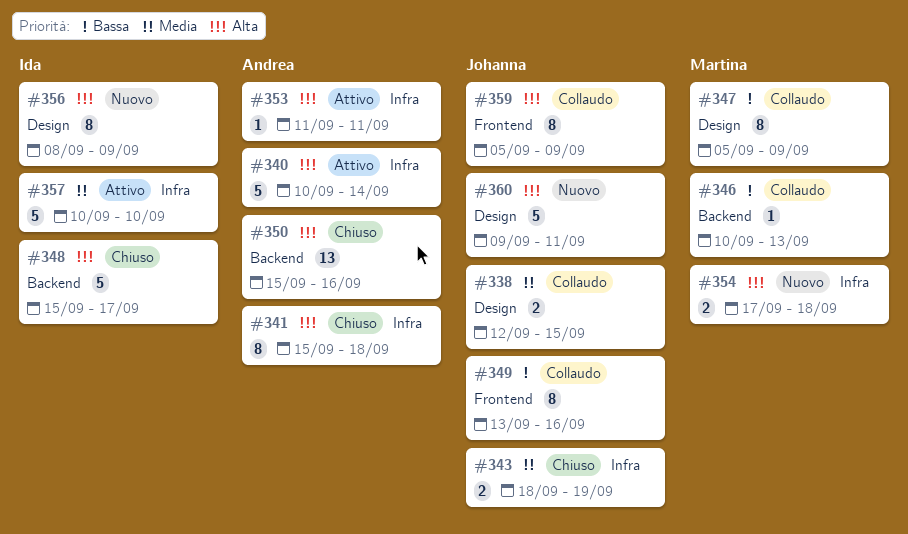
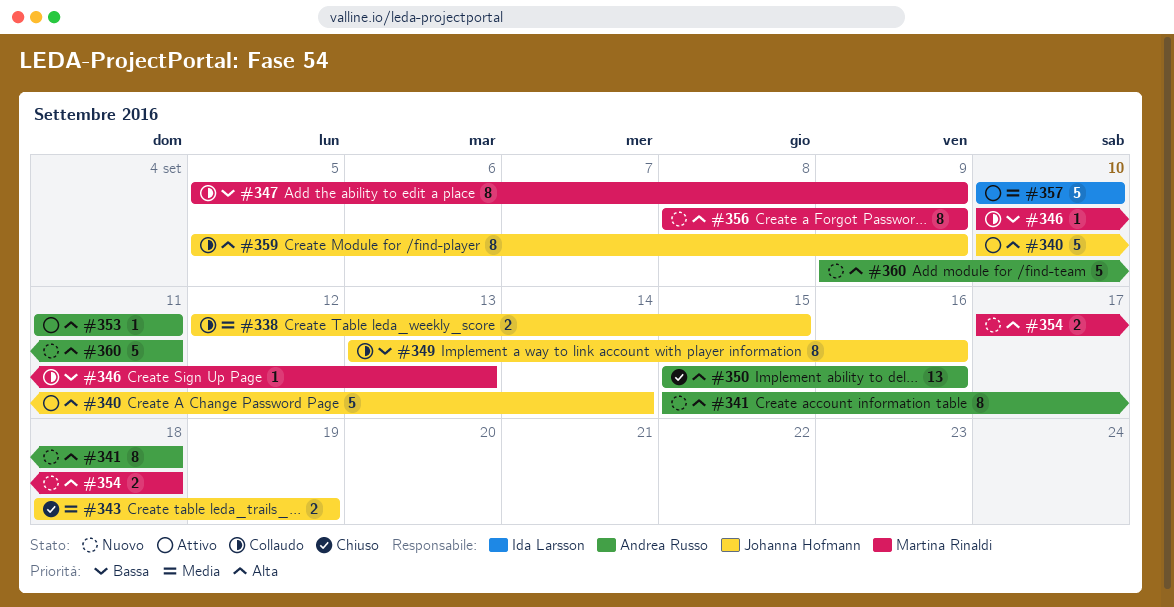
#340, owner: Andrea Russo -> Johanna Hofmann
#341, status: Chiuso -> Nuovo
#348: present -> none
#356, owner: Ida Larsson -> Martina Rinaldi
#360, owner: Johanna Hofmann -> Andrea Russo

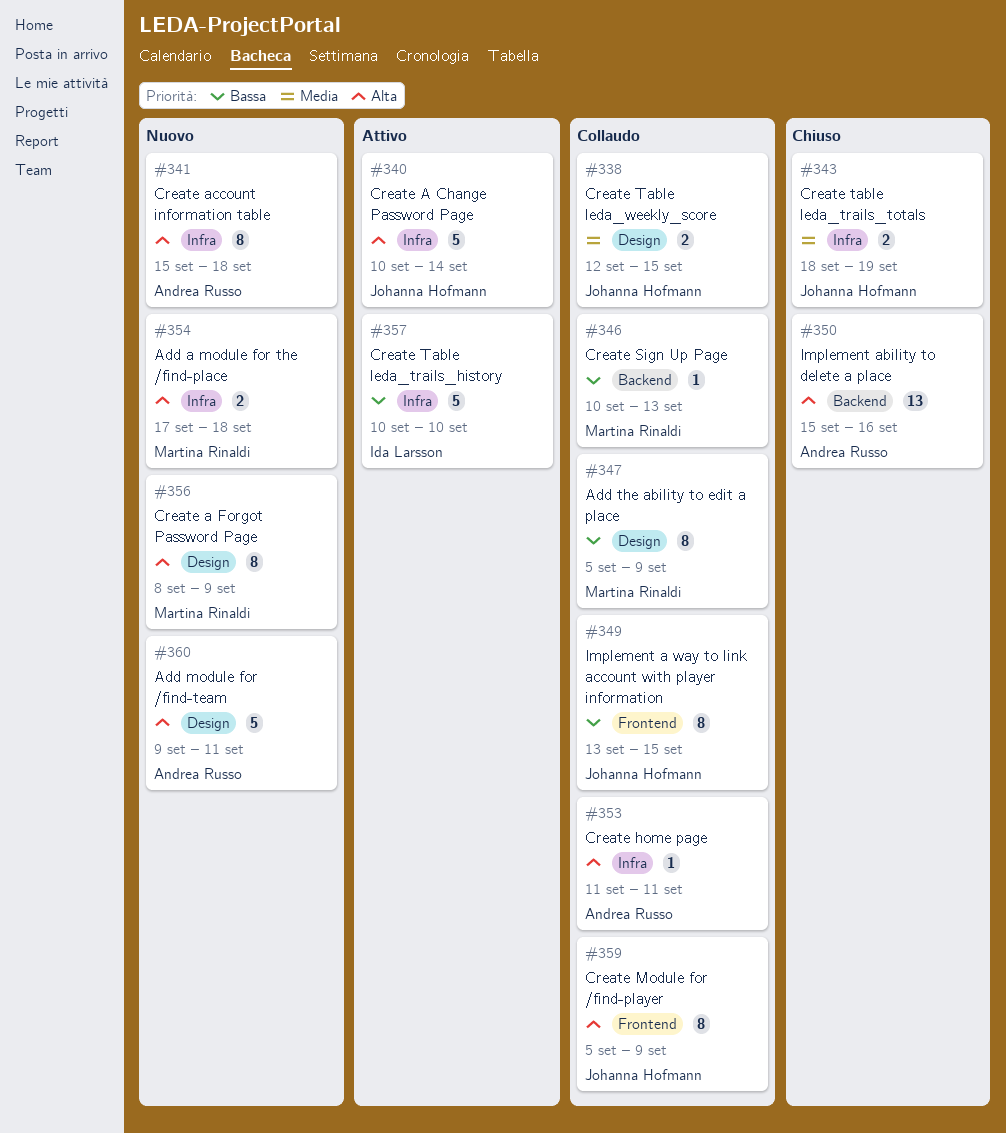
#349, due: Sep 16 -> Sep 15
#353, status: Attivo -> Collaudo
#357, priority: Media -> Bassa

